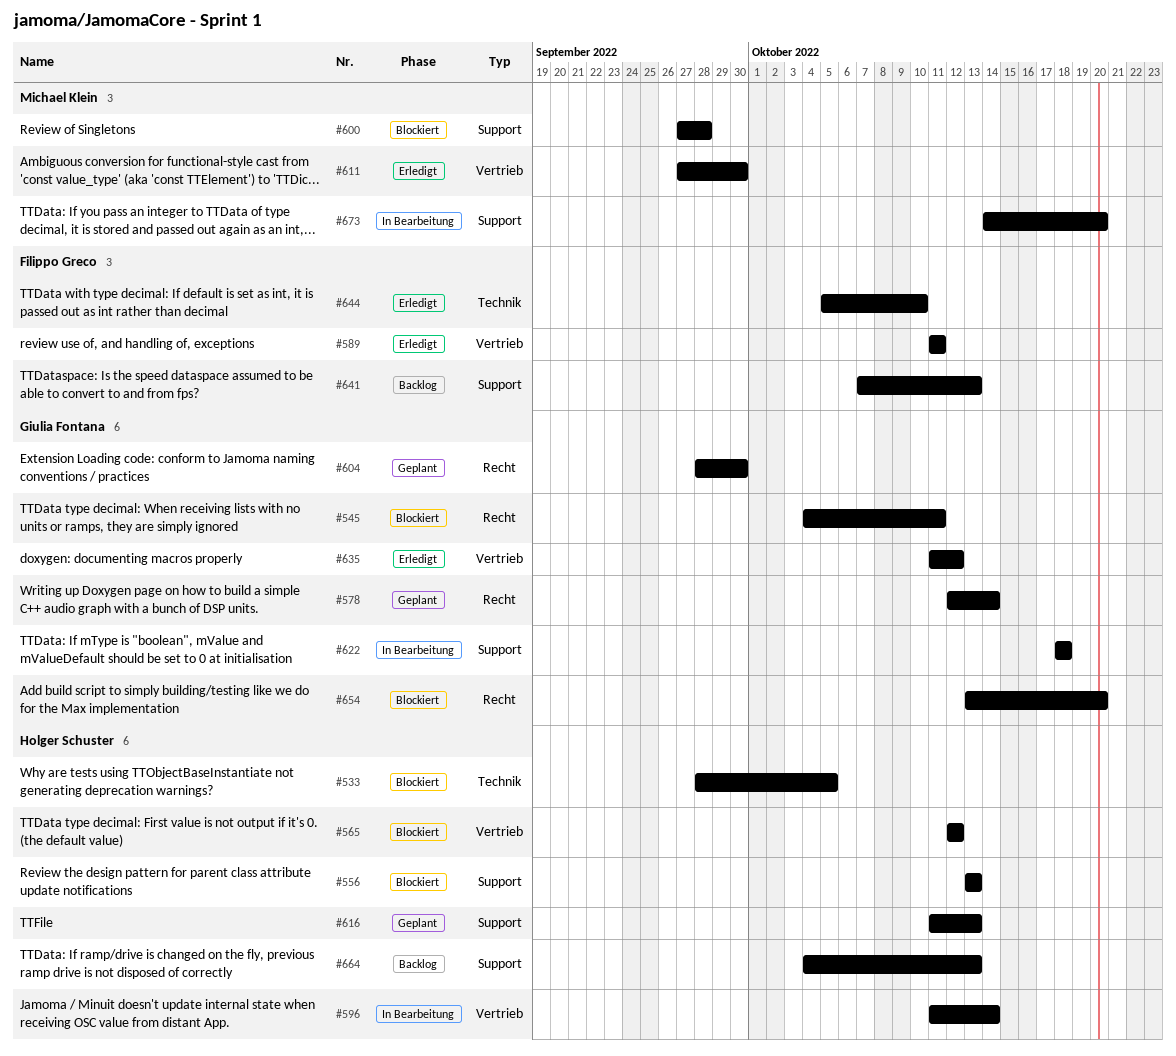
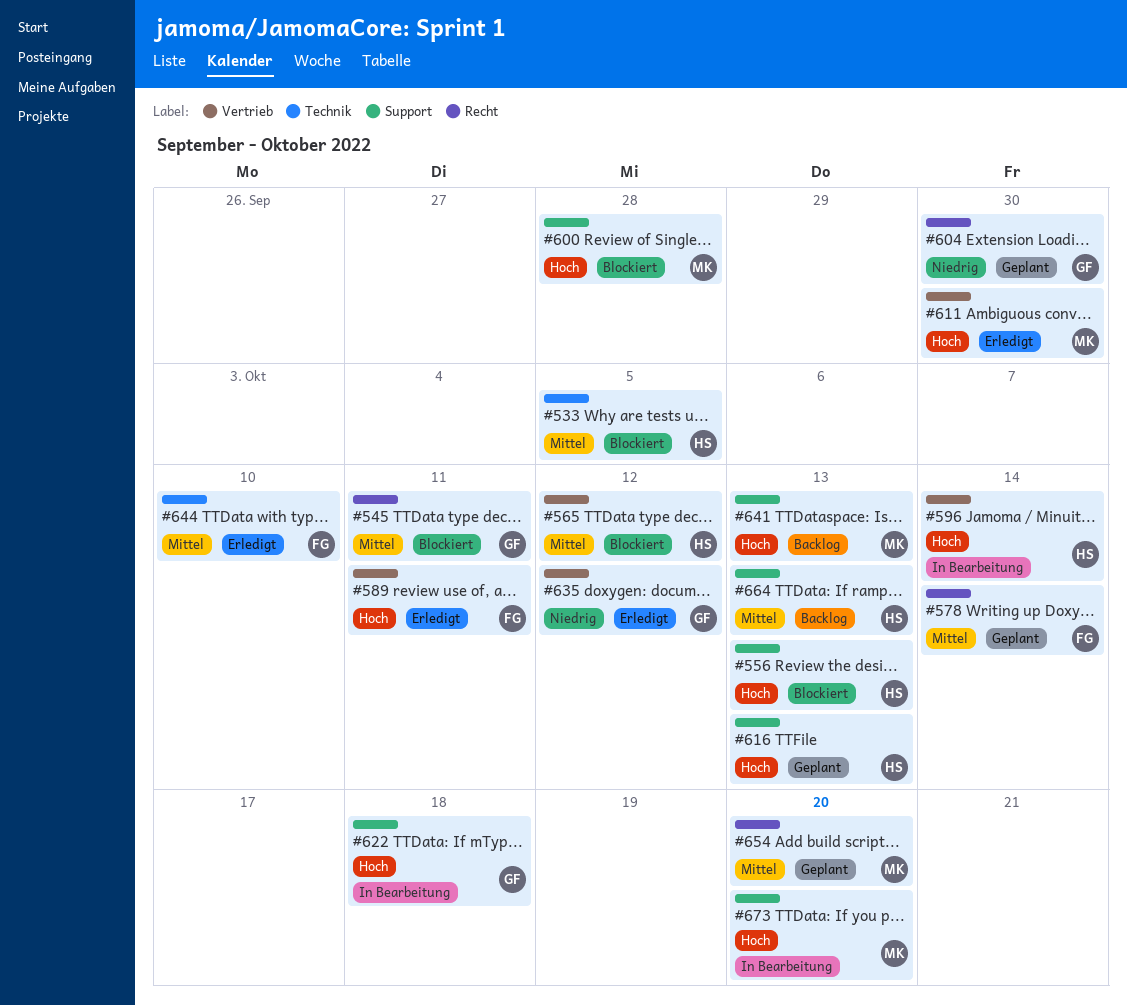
#578, owner: Giulia Fontana -> Filippo Greco
#641, owner: Filippo Greco -> Michael Klein
#654, status: Blockiert -> Geplant
#654, owner: Giulia Fontana -> Michael Klein

